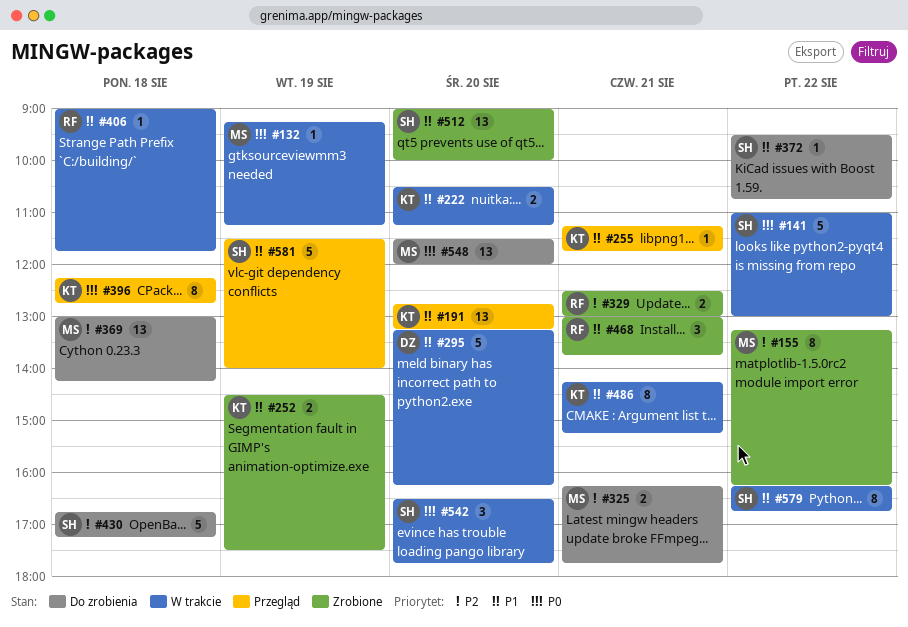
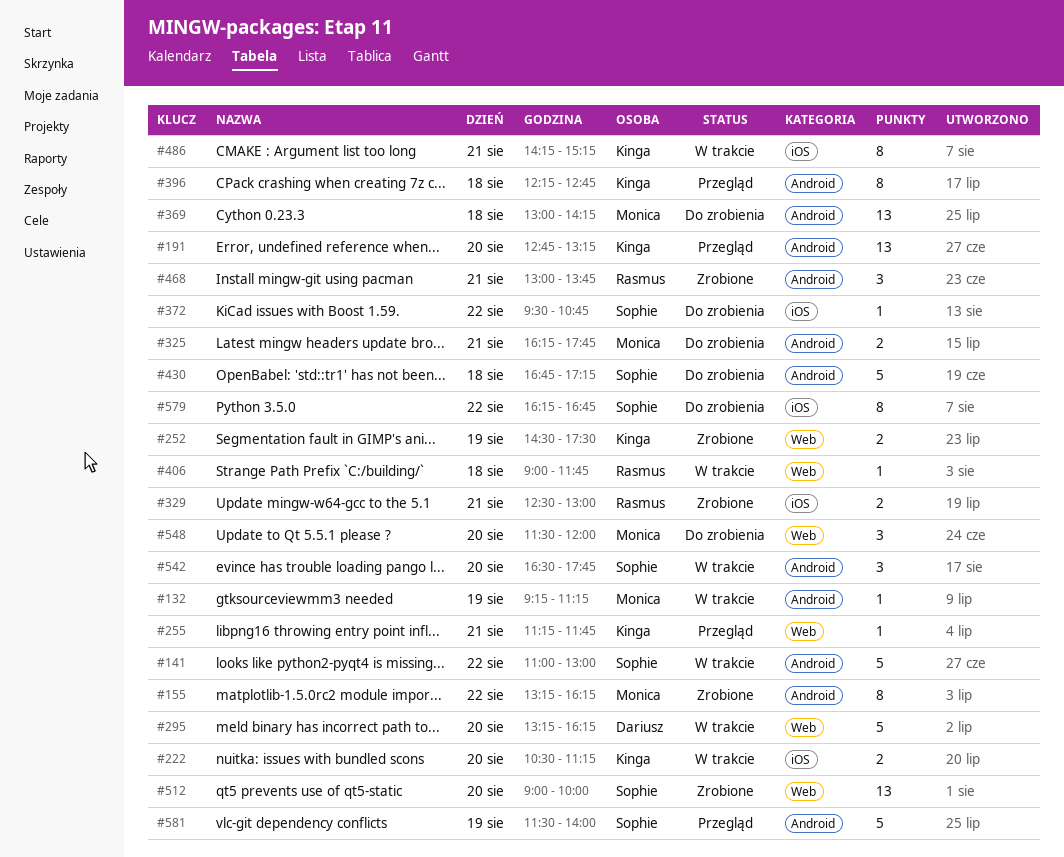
#548, estimate: 13 -> 3
#579, status: W trakcie -> Do zrobienia

